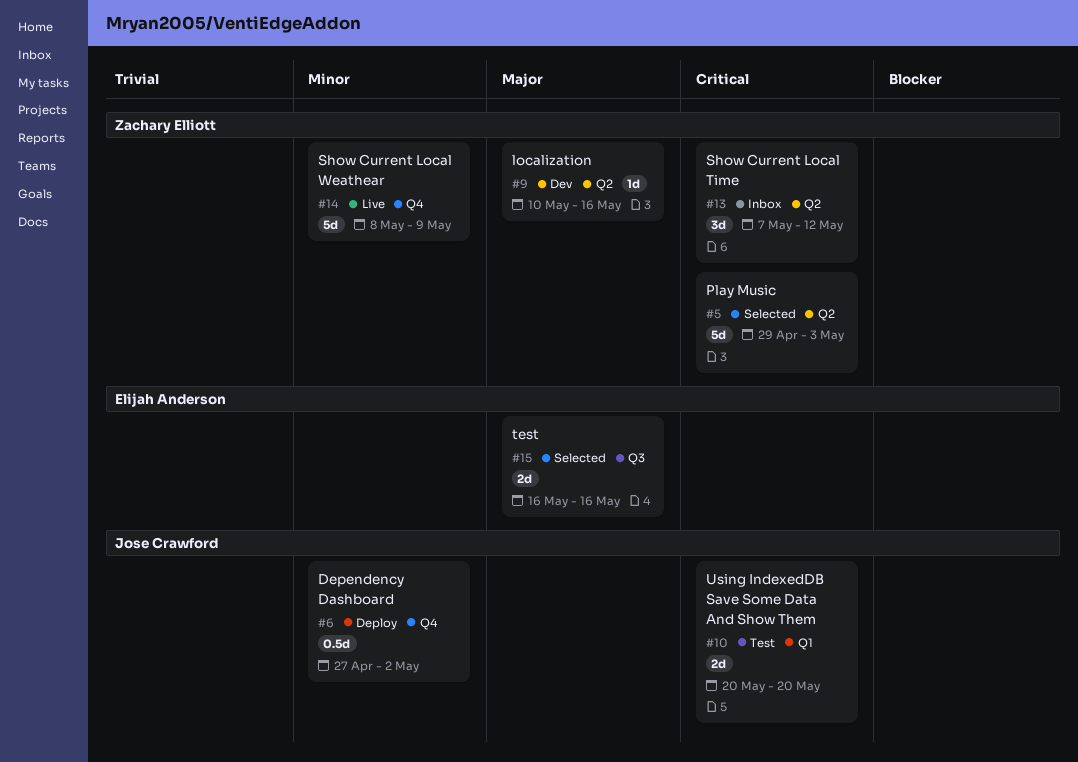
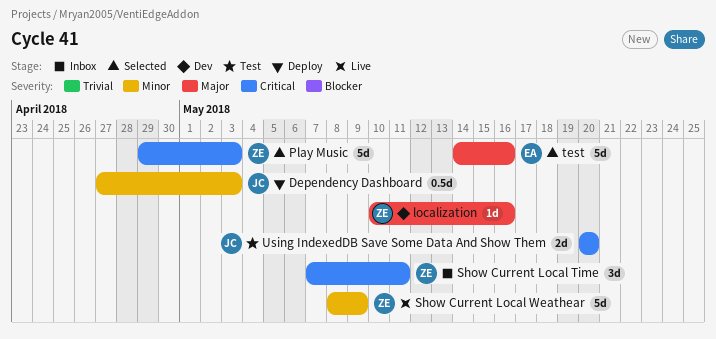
Dependency Dashboard, due: May 2 -> May 3
Show Current Local Time, due: May 12 -> May 11
test, estimate: 2d -> 5d
test, start: May 16 -> May 14

